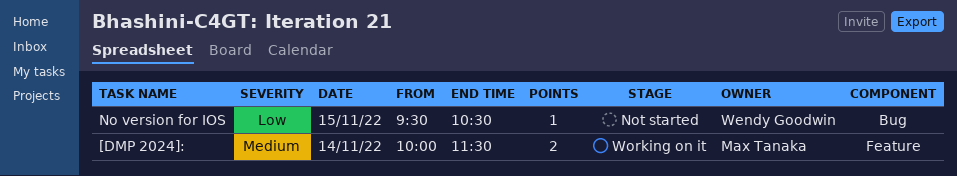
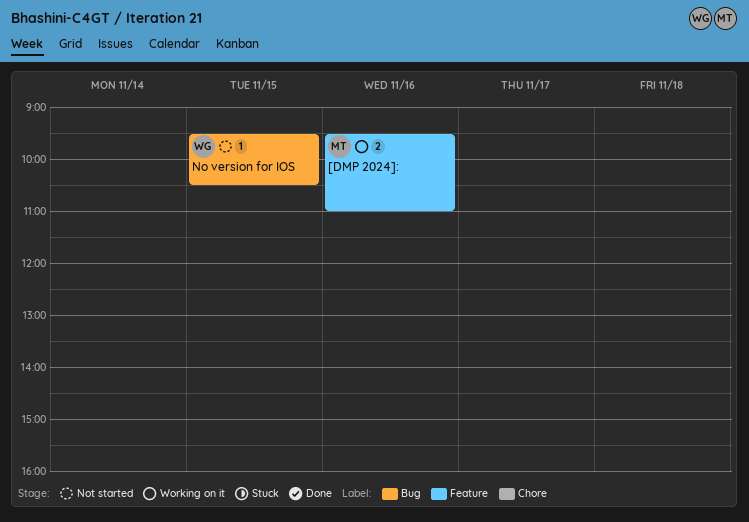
[DMP 2024]:, day: Nov 14 -> Nov 16
[DMP 2024]:, begins: 10:00 -> 09:30
[DMP 2024]:, ends: 11:30 -> 11:00

